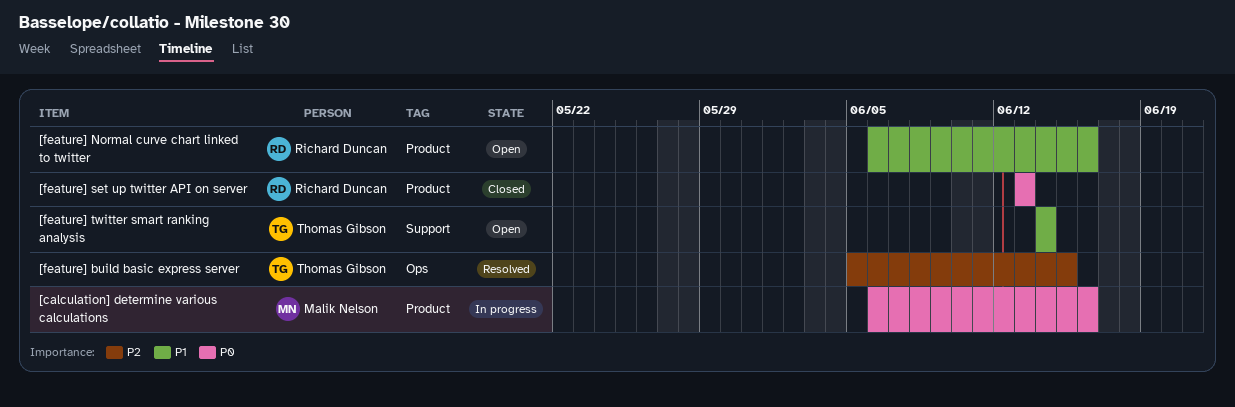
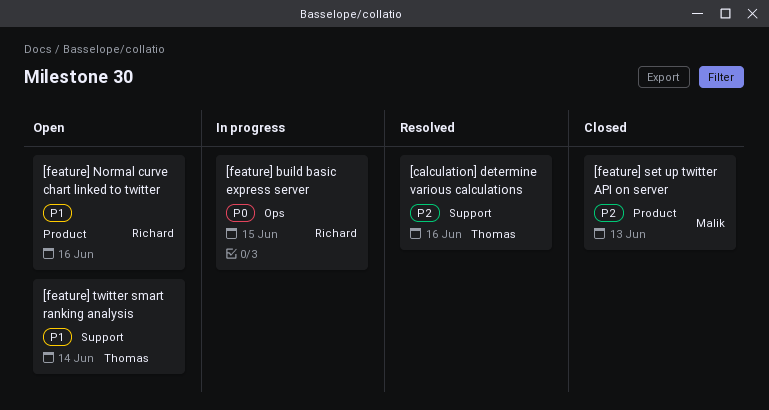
[calculation] determine various calculations, status: In progress -> Resolved
[calculation] determine various calculations, owner: Malik Nelson -> Thomas Gibson
[calculation] determine various calculations, priority: P0 -> P2
[calculation] determine various calculations, label: Product -> Support
[feature] build basic express server, status: Resolved -> In progress
[feature] build basic express server, owner: Thomas Gibson -> Richard Duncan
[feature] build basic express server, priority: P2 -> P0
[feature] set up twitter API on server, owner: Richard Duncan -> Malik Nelson
[feature] set up twitter API on server, priority: P0 -> P2

